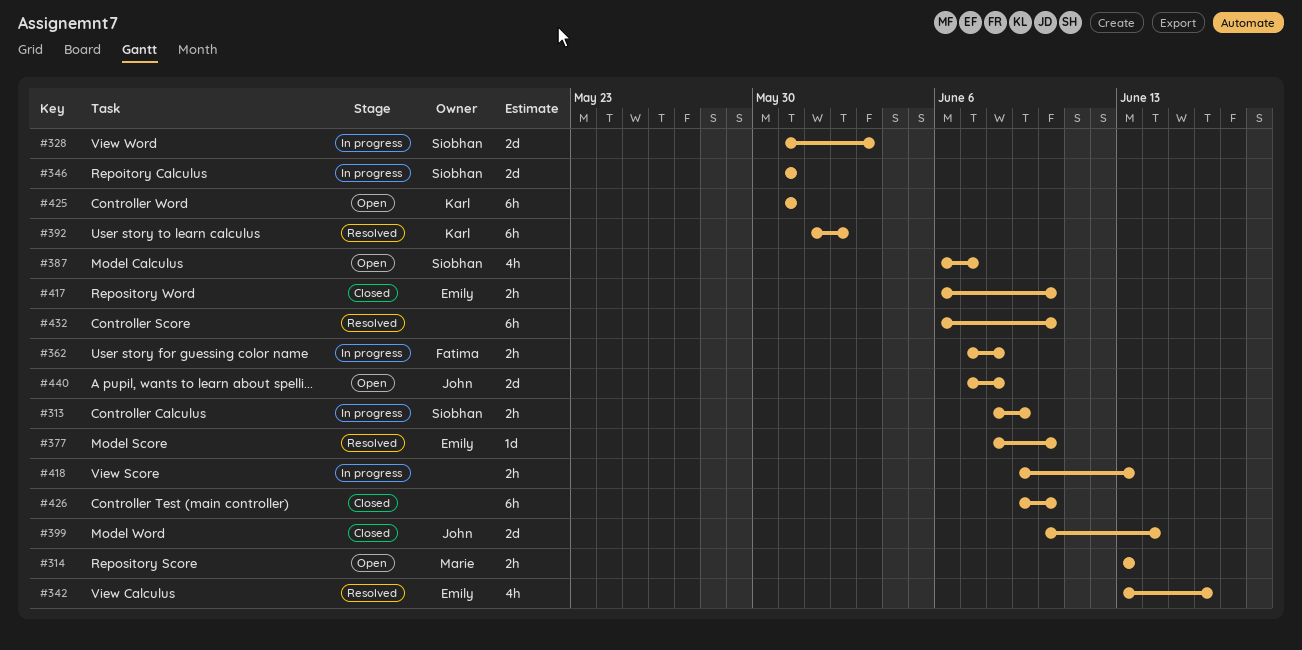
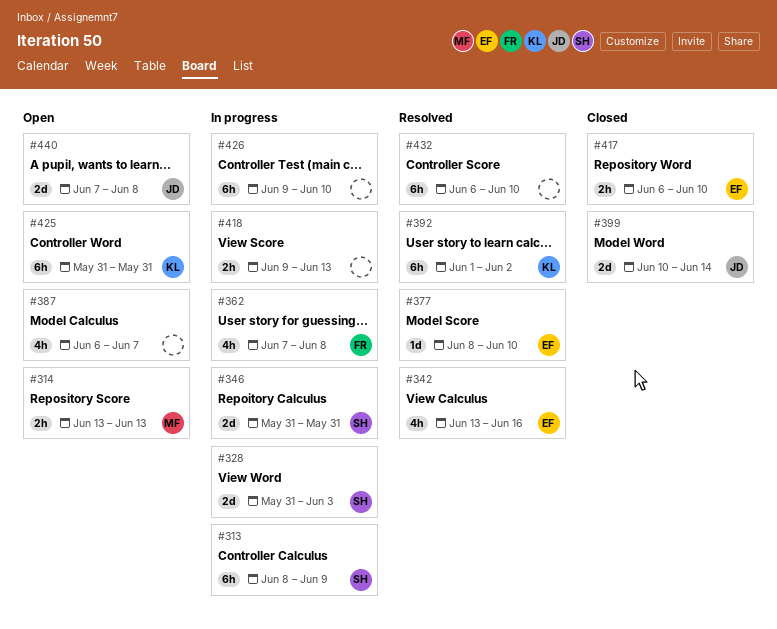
#313, estimate: 2h -> 6h
#362, estimate: 2h -> 4h
#387, owner: Siobhan -> none
#426, status: Closed -> In progress

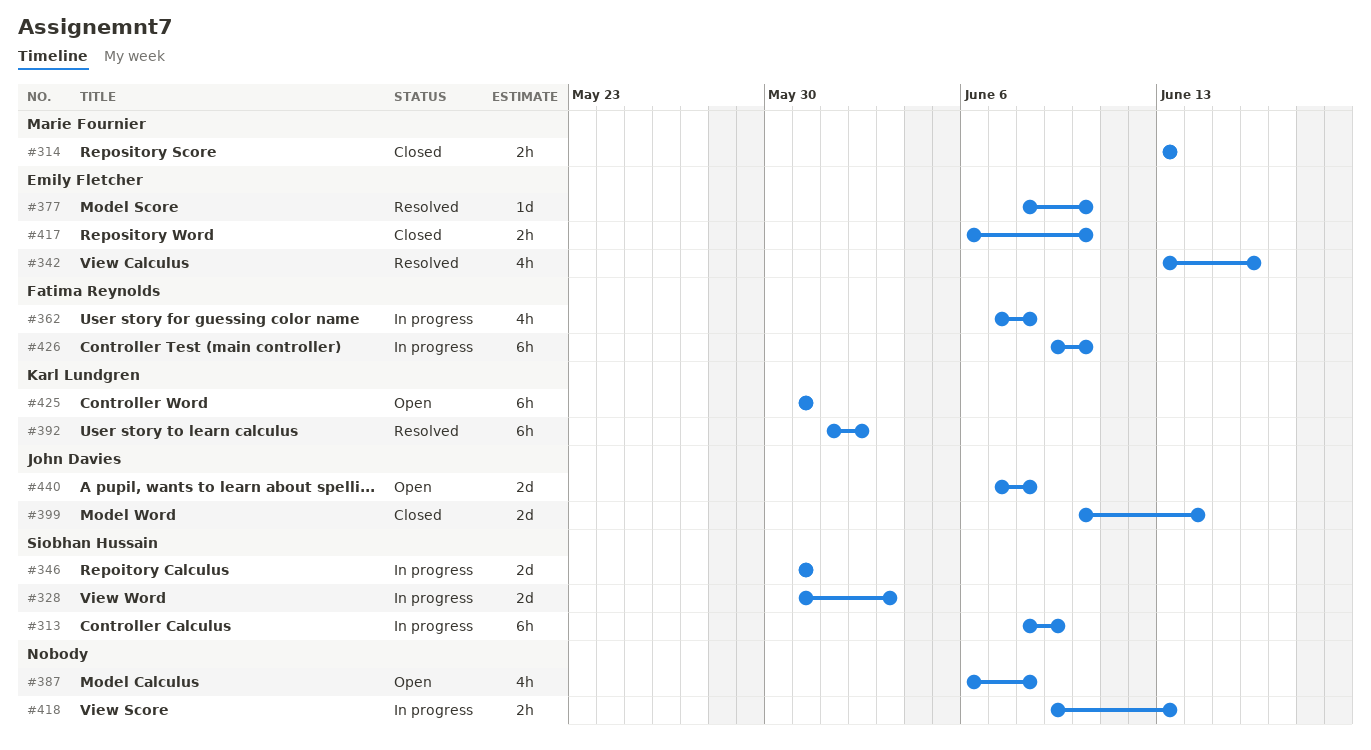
#314, status: Open -> Closed
#387, due: Jun 7 -> Jun 8
#426, owner: none -> Fatima Reynolds
#432: present -> none

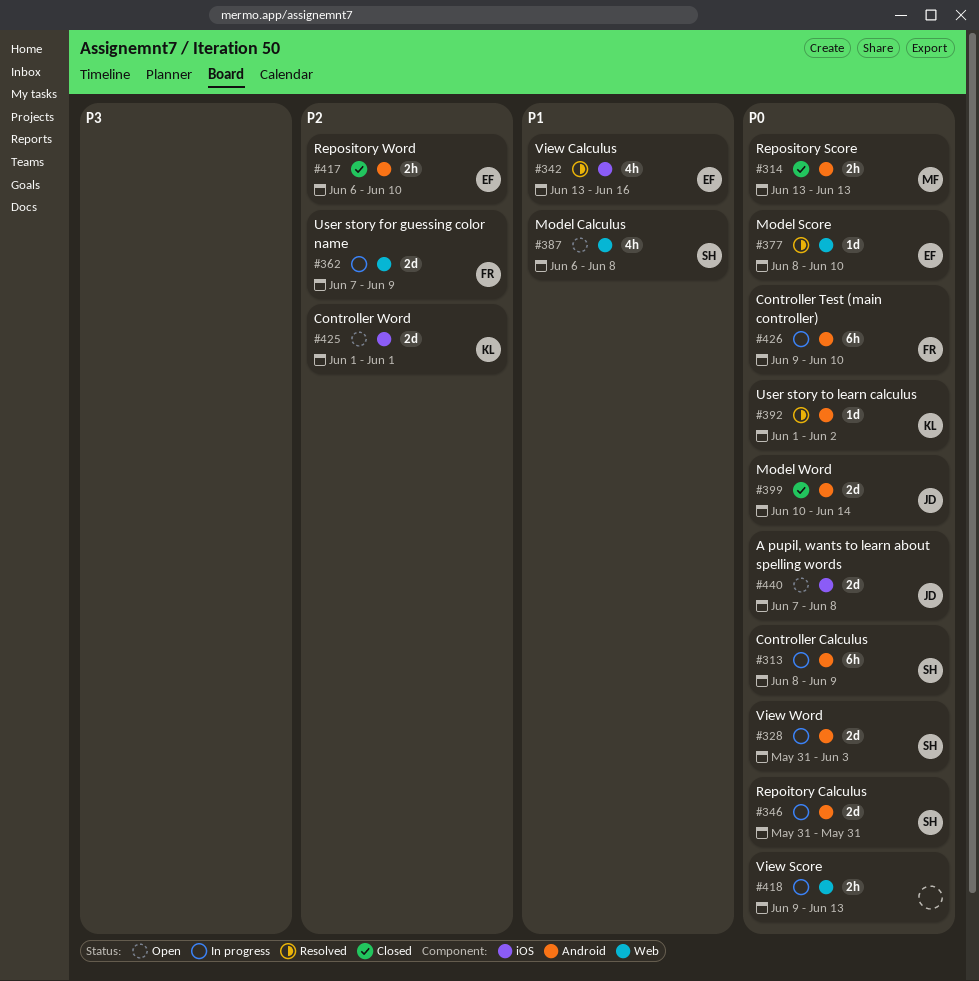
#362, estimate: 4h -> 2d
#362, due: Jun 8 -> Jun 9
#387, owner: none -> Siobhan Hussain
#392, estimate: 6h -> 1d
#425, estimate: 6h -> 2d
#425, start: May 31 -> Jun 1
#425, due: May 31 -> Jun 1

